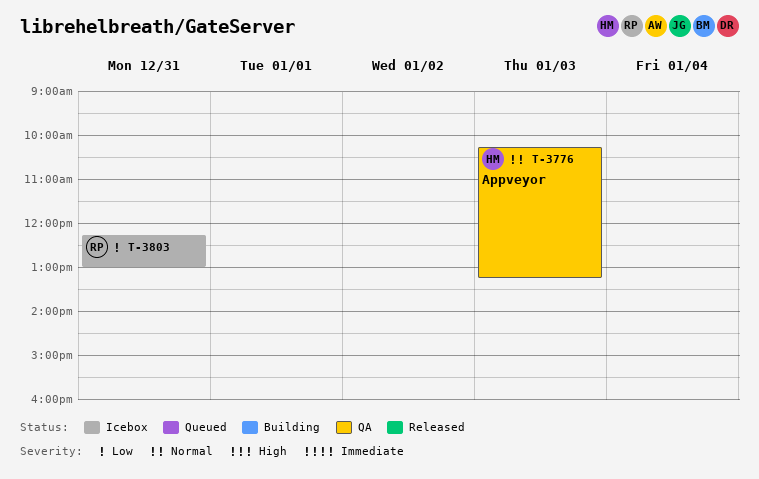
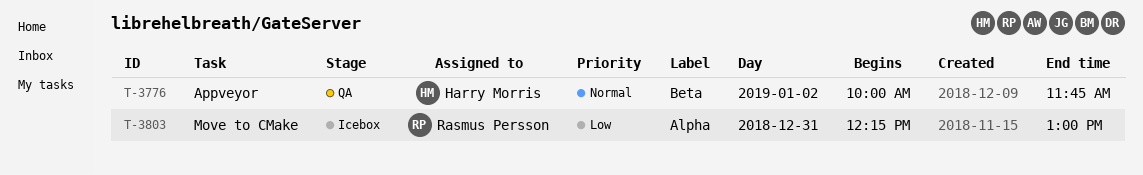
T-3776, day: Jan 3 -> Jan 2
T-3776, begins: 10:15 -> 10:00
T-3776, ends: 13:15 -> 11:45

